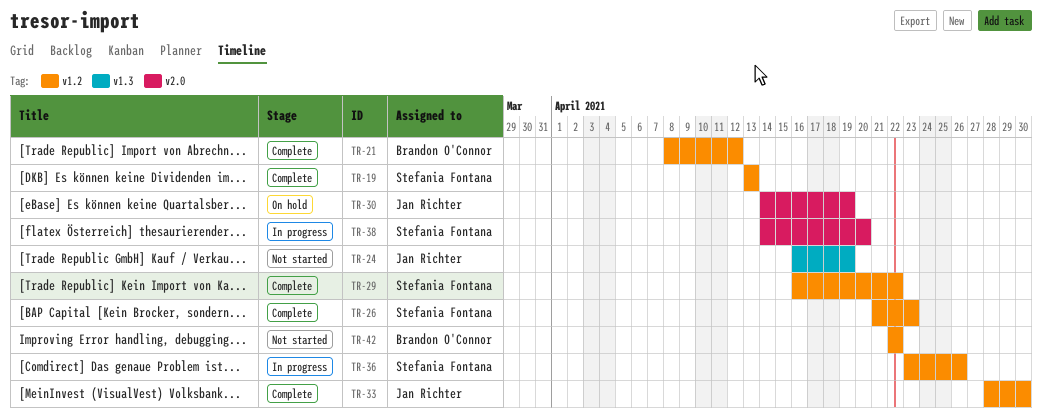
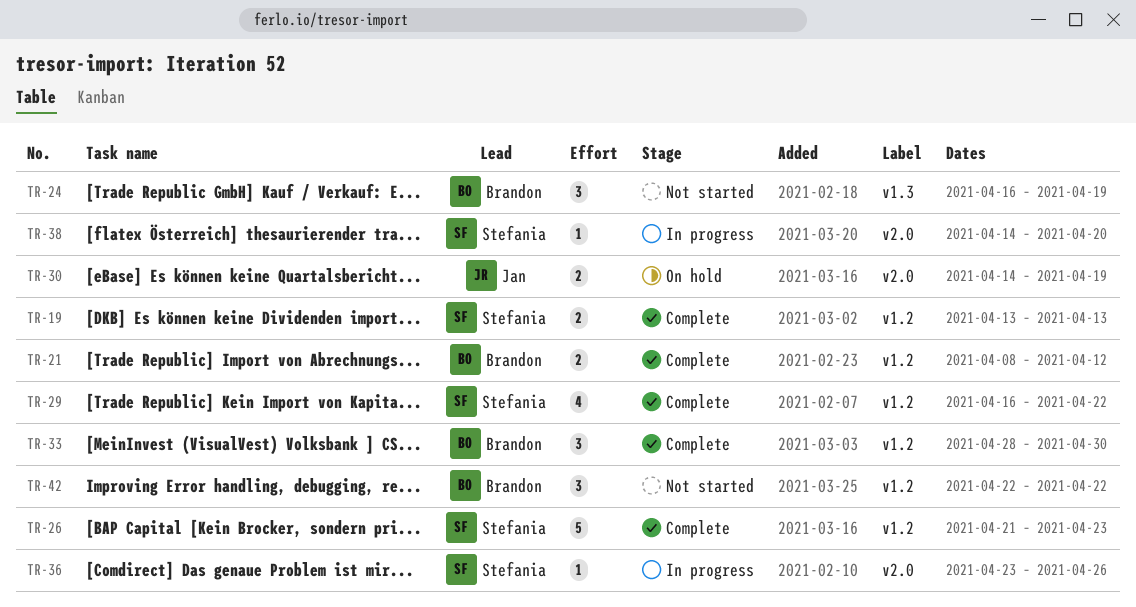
TR-24, owner: Jan Richter -> Brandon O'Connor
TR-33, owner: Jan Richter -> Brandon O'Connor
TR-36, label: v1.2 -> v2.0

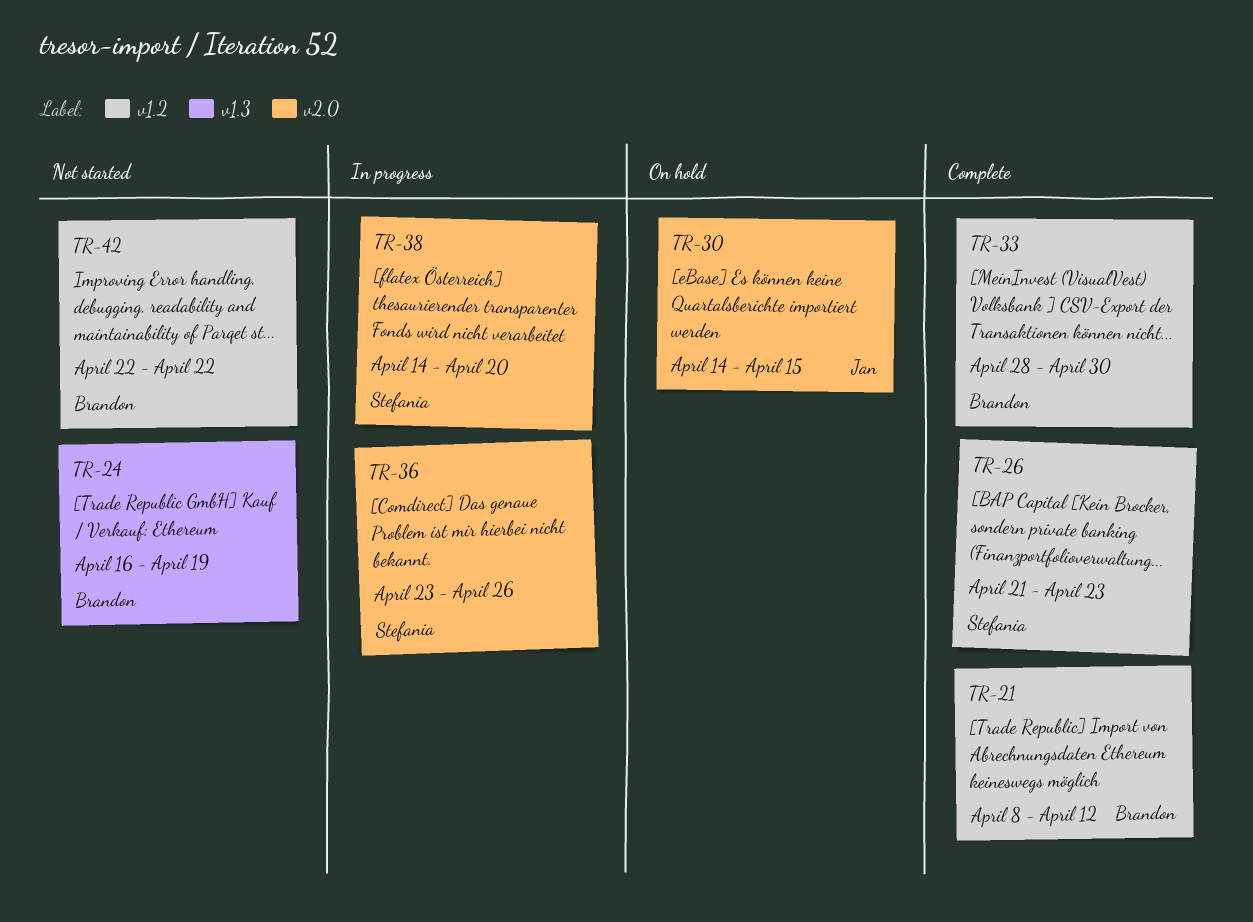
TR-19: present -> none
TR-29: present -> none
TR-30, due: Apr 19 -> Apr 15

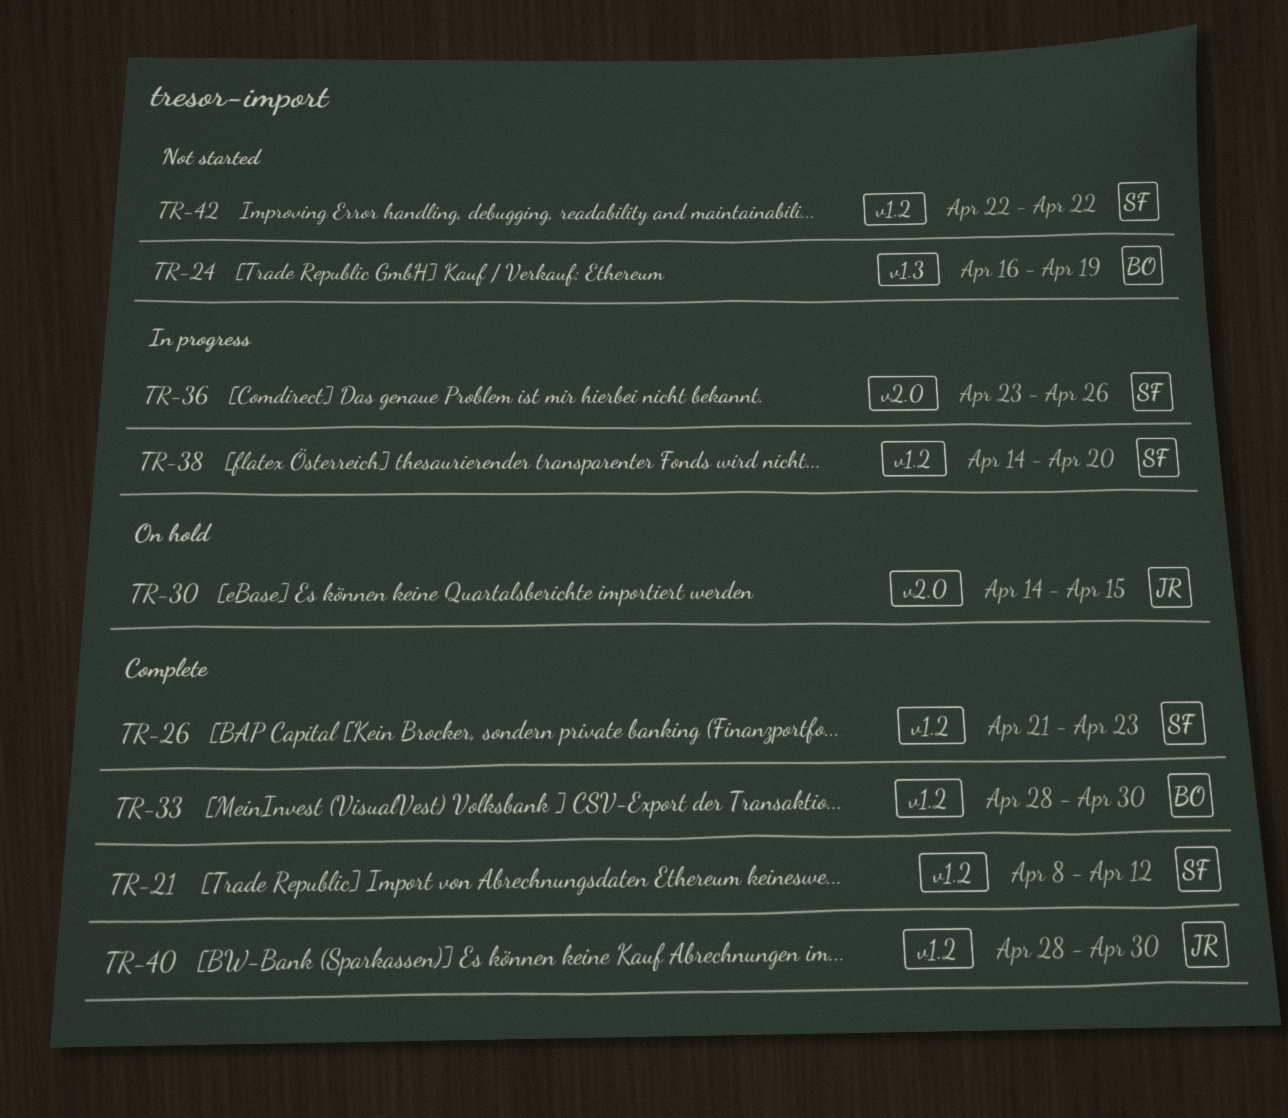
TR-21, owner: Brandon -> Stefania
TR-38, label: v2.0 -> v1.2
TR-40: none -> present
TR-42, owner: Brandon -> Stefania

